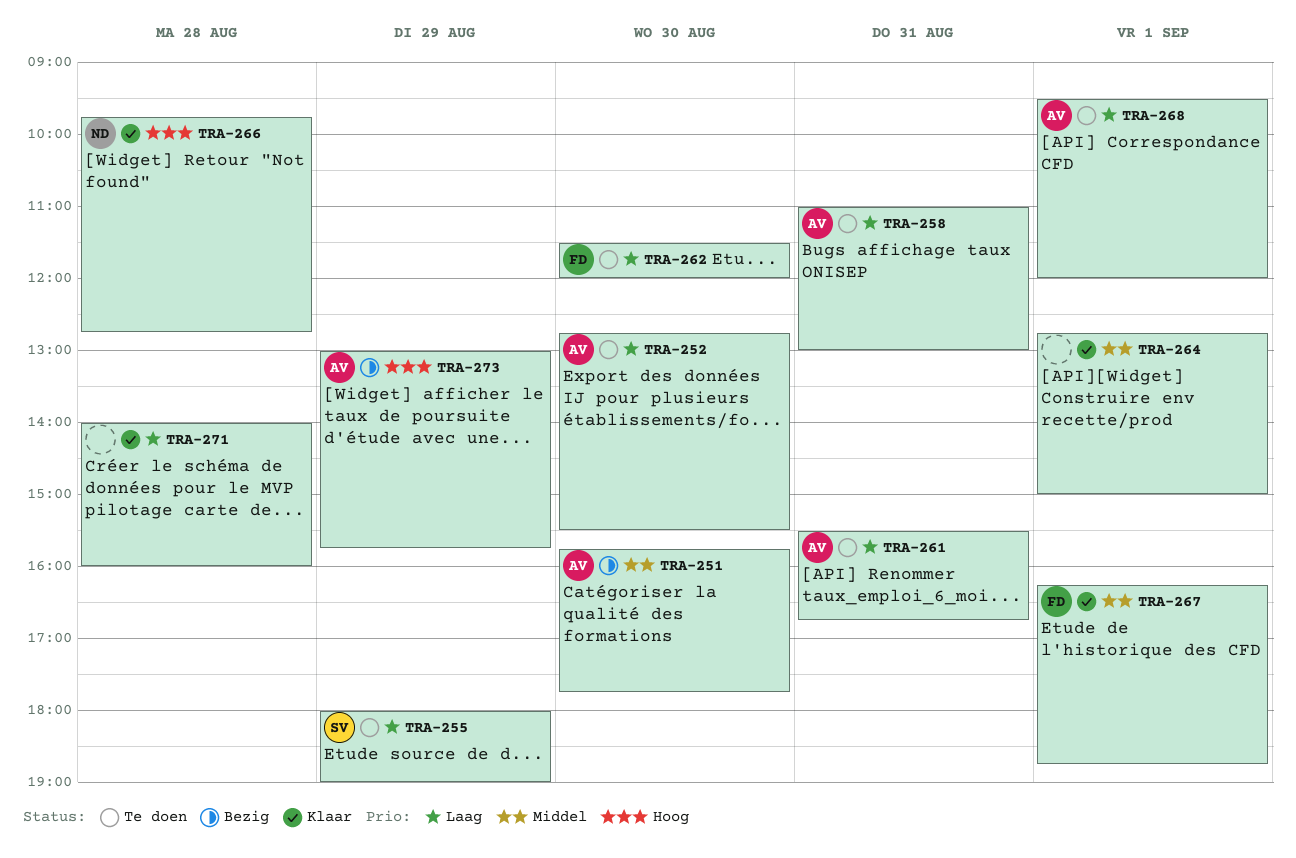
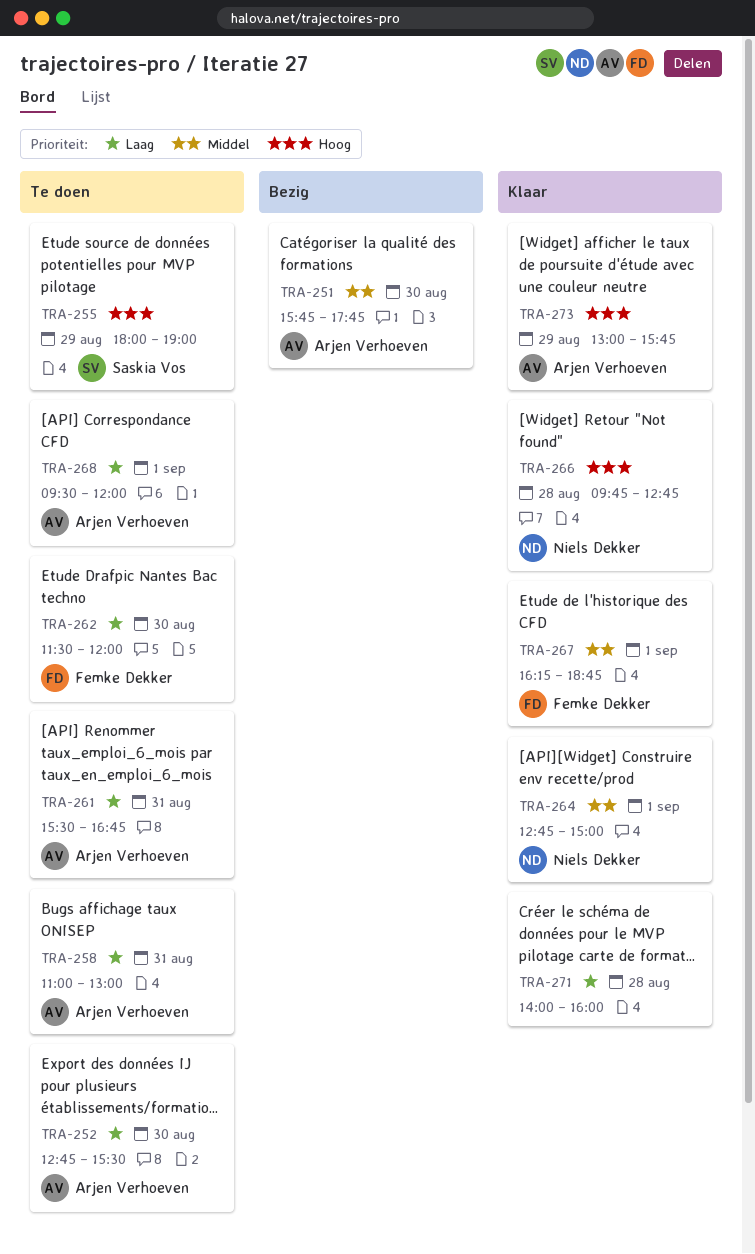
TRA-255, priority: Laag -> Hoog
TRA-264, owner: none -> Niels Dekker
TRA-273, status: Bezig -> Klaar

